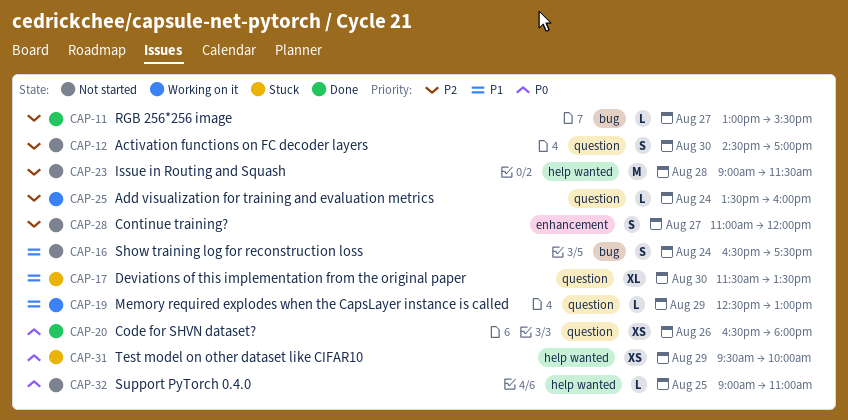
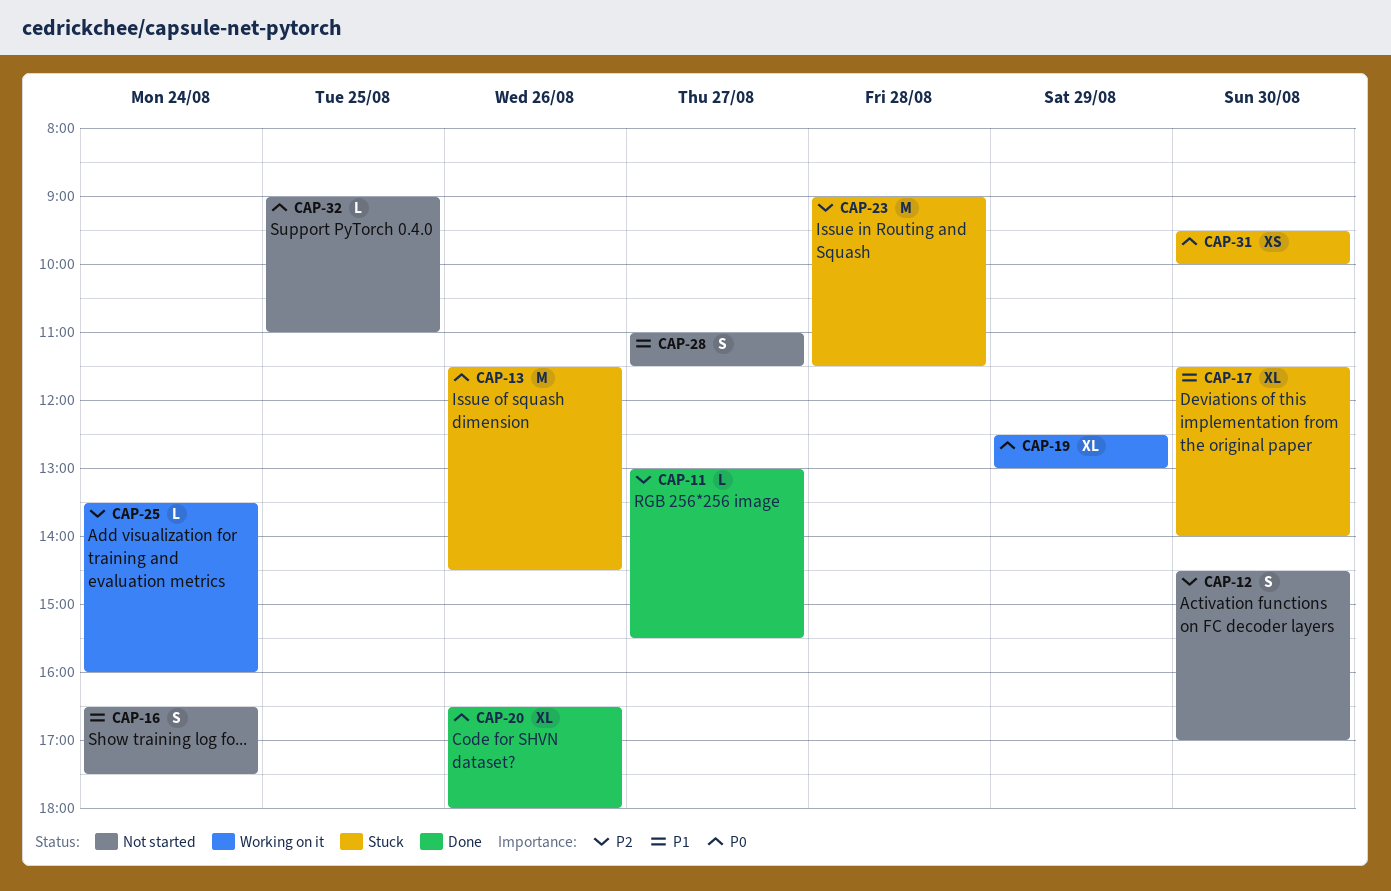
CAP-13: none -> present
CAP-17, ends: 13:30 -> 14:00
CAP-19, priority: P1 -> P0
CAP-19, estimate: L -> XL
CAP-20, estimate: XS -> XL
CAP-23, status: Not started -> Stuck
CAP-28, priority: P2 -> P1
CAP-28, ends: 12:00 -> 11:30
CAP-31, day: Aug 29 -> Aug 30

